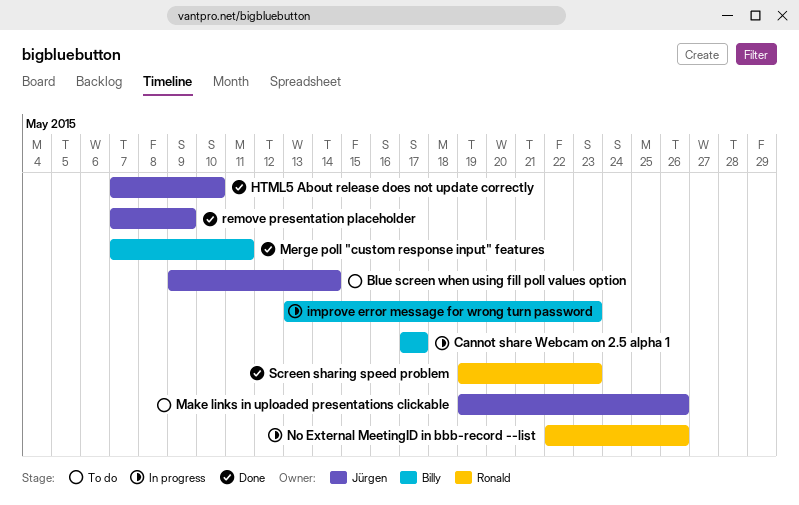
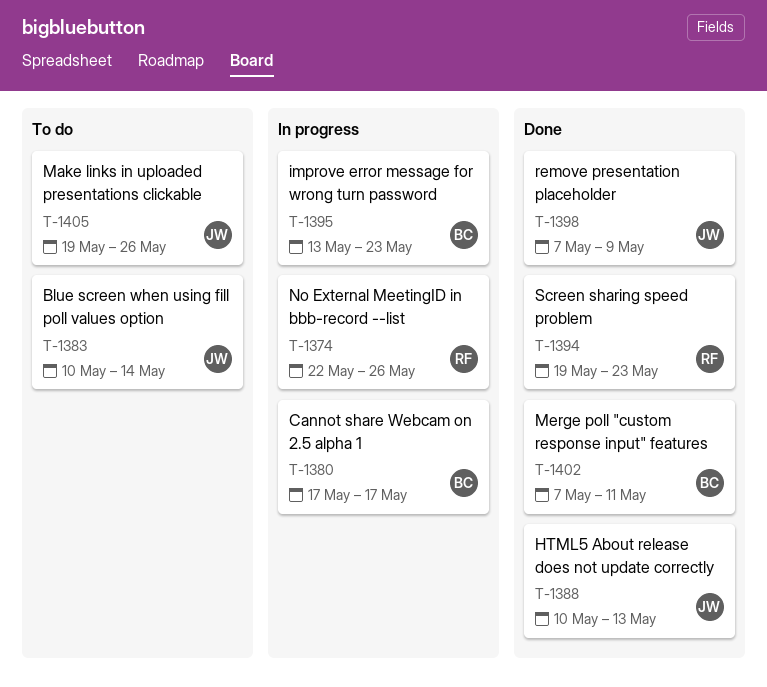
Blue screen when using fill poll values option, start: May 9 -> May 10
HTML5 About release does not update correctly, start: May 7 -> May 10
HTML5 About release does not update correctly, due: May 10 -> May 13

